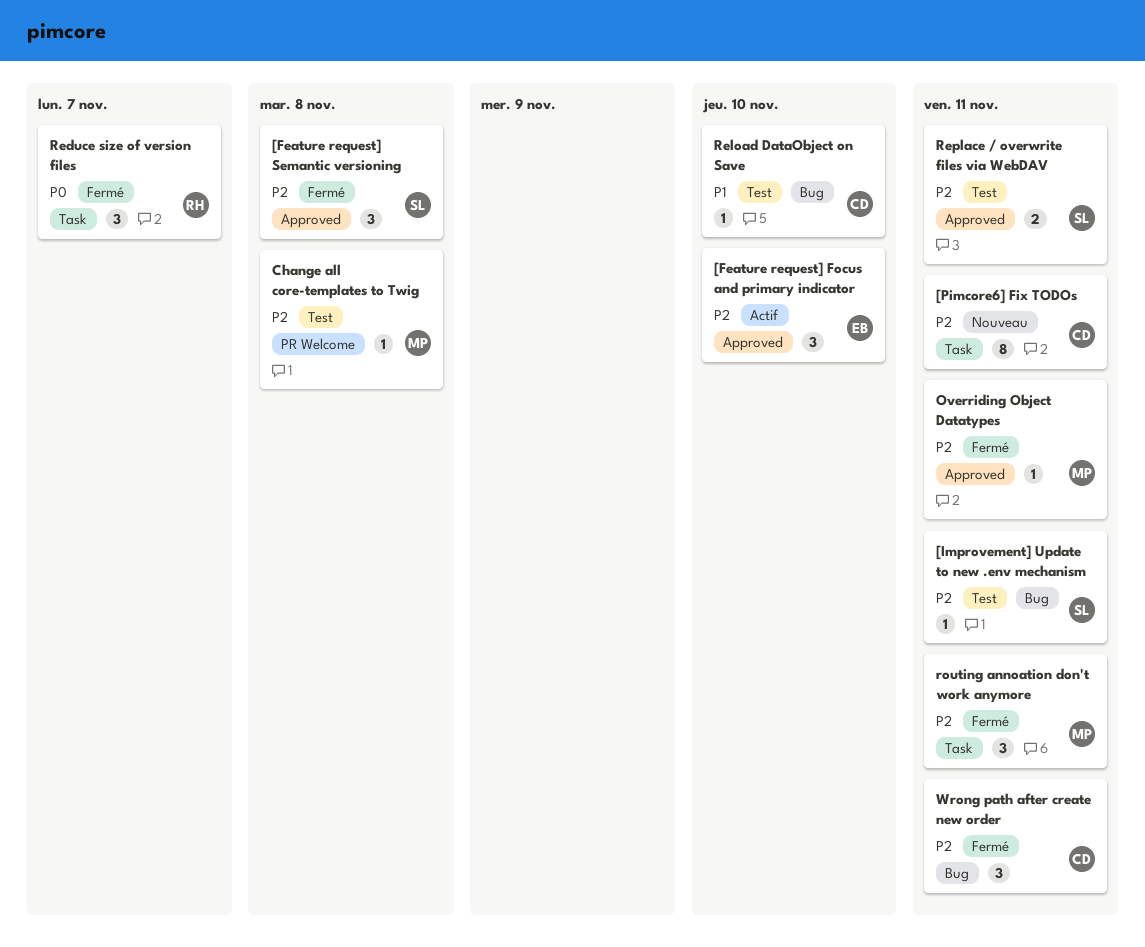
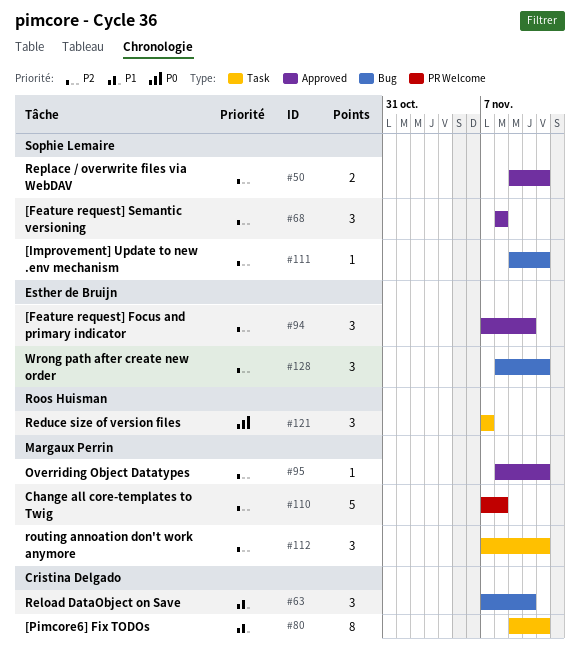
[Pimcore6] Fix TODOs, priority: P2 -> P1
Change all core-templates to Twig, estimate: 1 -> 5
Reload DataObject on Save, estimate: 1 -> 3
Wrong path after create new order, owner: Cristina Delgado -> Esther de Bruijn

